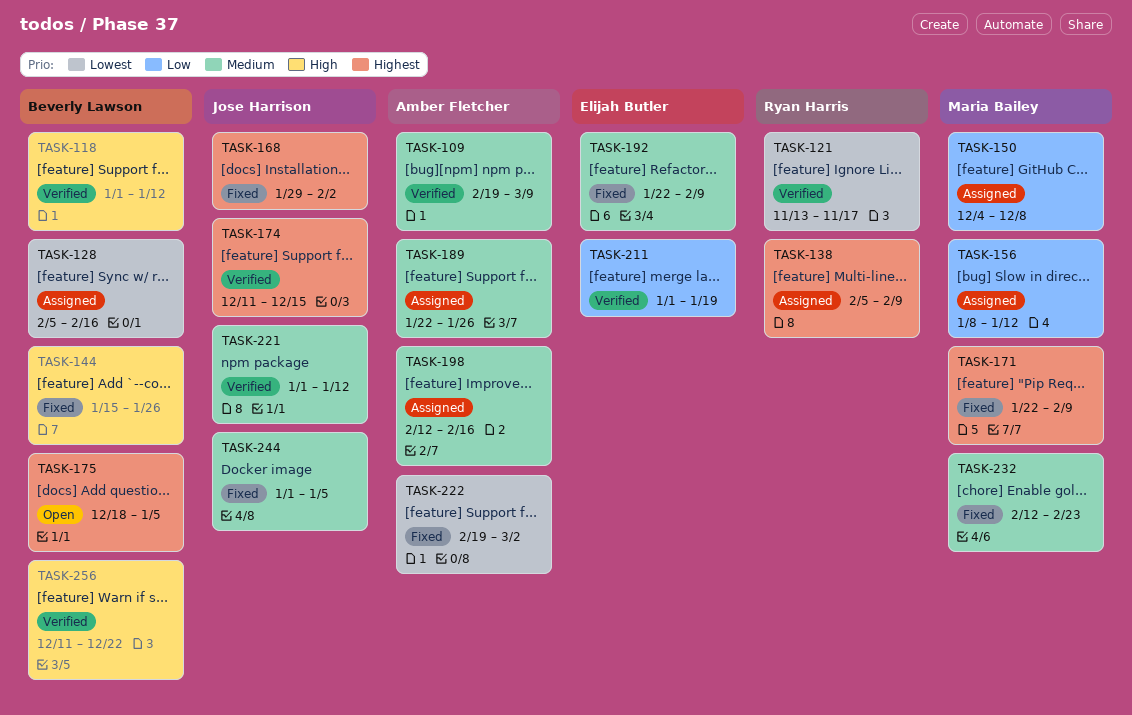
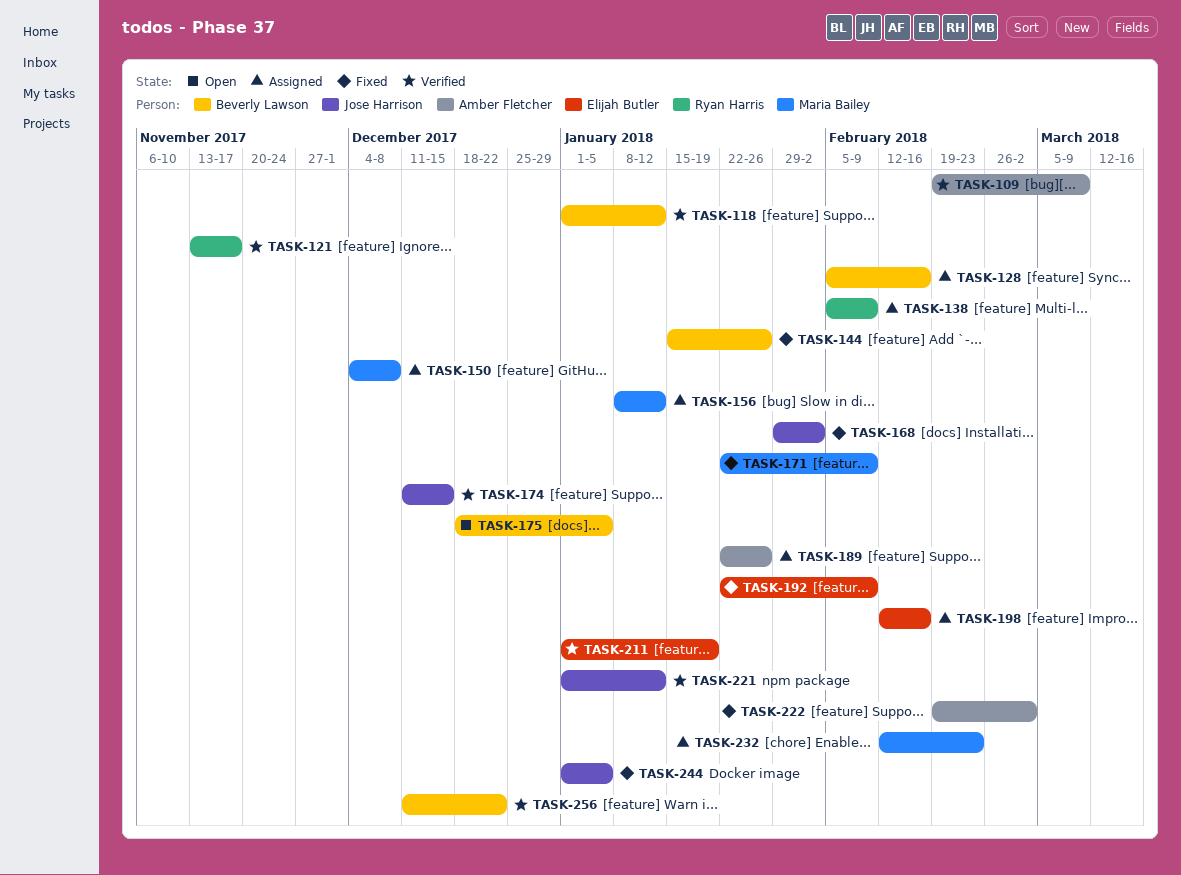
TASK-198, owner: Amber Fletcher -> Elijah Butler
TASK-232, status: Fixed -> Assigned

